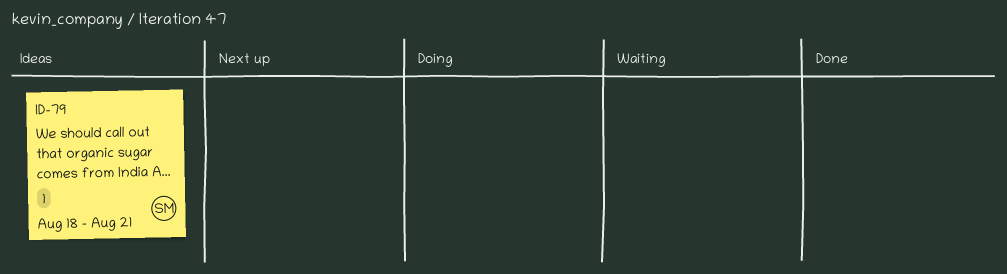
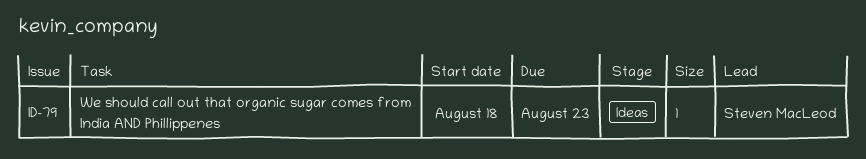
ID-79, due: Aug 21 -> Aug 23

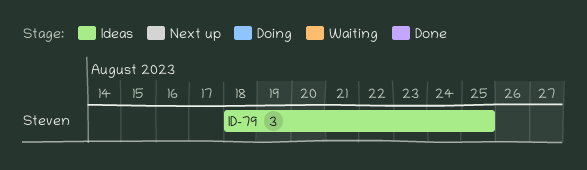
ID-79, estimate: 1 -> 3
ID-79, due: Aug 23 -> Aug 25

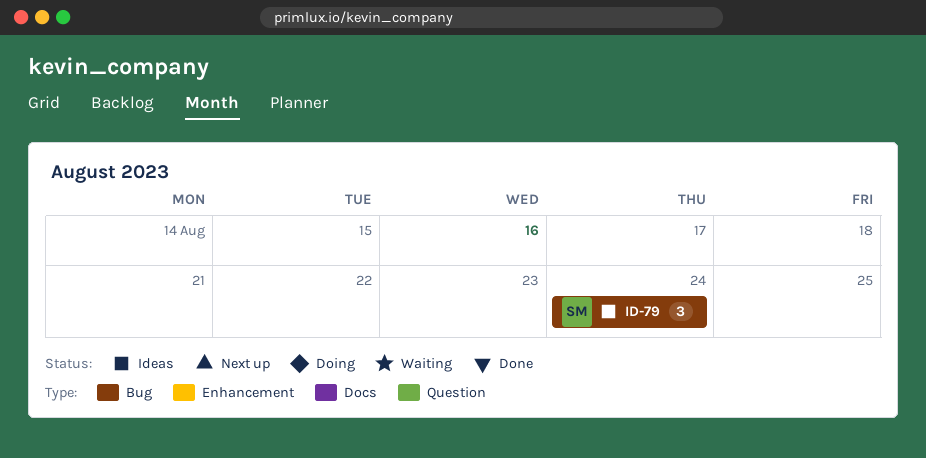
ID-79, start: Aug 18 -> Aug 24
ID-79, due: Aug 25 -> Aug 24

